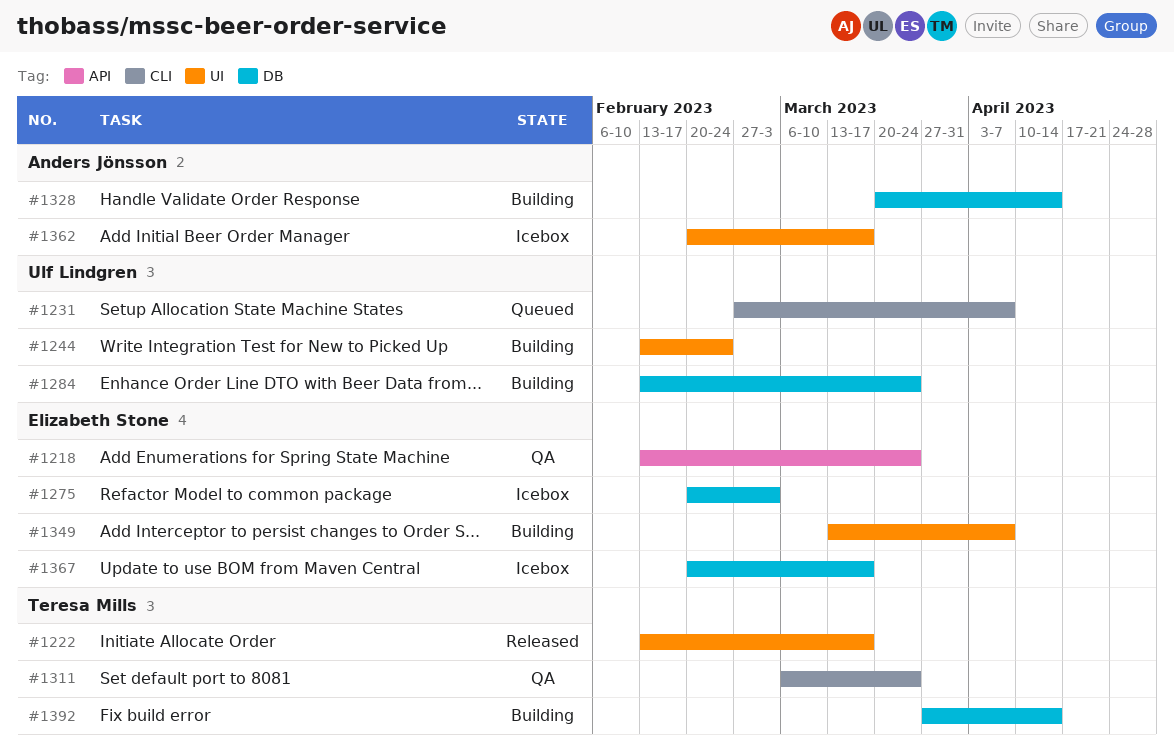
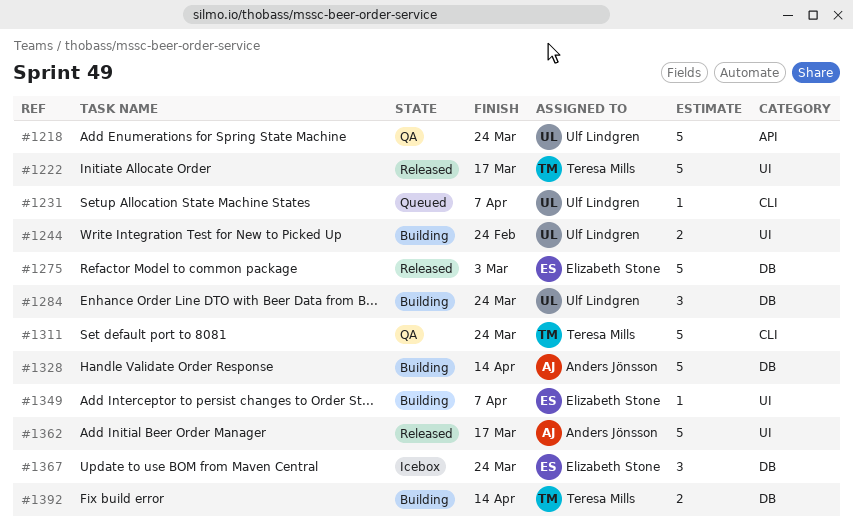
#1218, owner: Elizabeth Stone -> Ulf Lindgren
#1275, status: Icebox -> Released
#1362, status: Icebox -> Released
#1367, due: Mar 17 -> Mar 24

